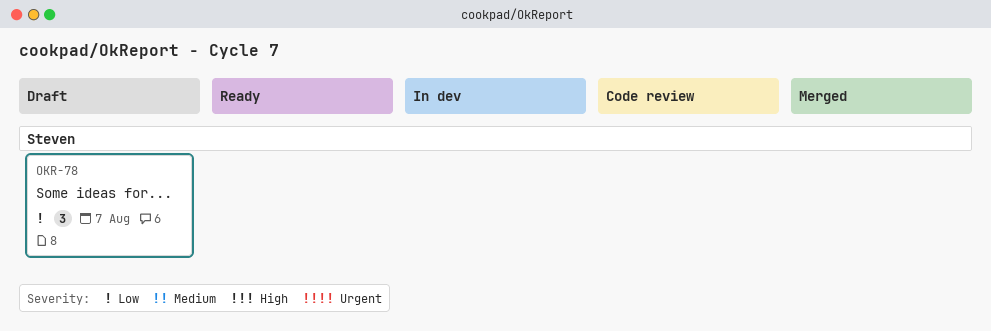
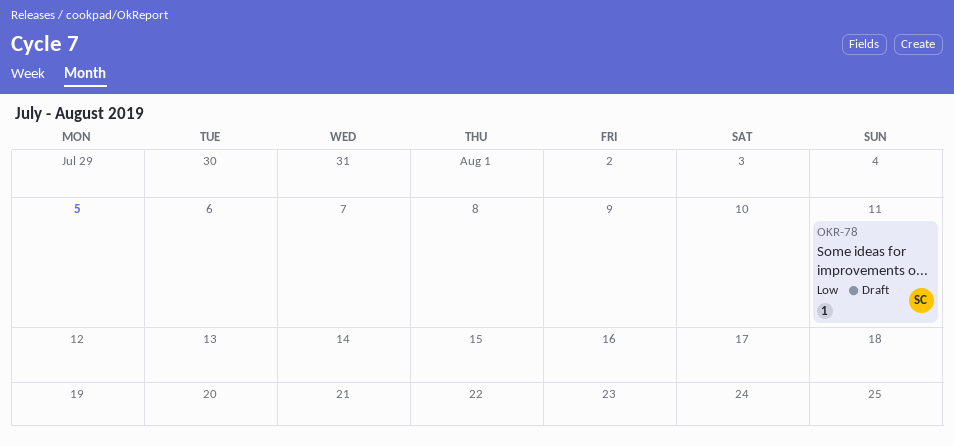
OKR-78, estimate: 3 -> 1
OKR-78, due: Aug 7 -> Aug 11

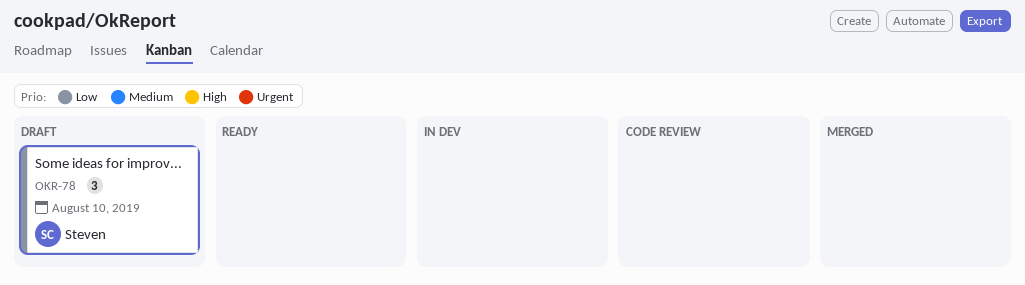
OKR-78, estimate: 1 -> 3
OKR-78, due: Aug 11 -> Aug 10

